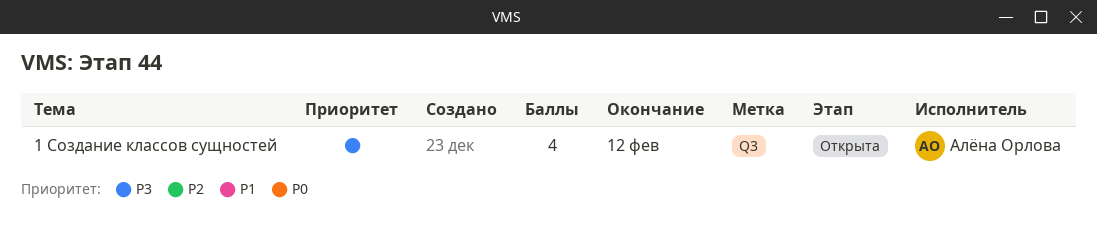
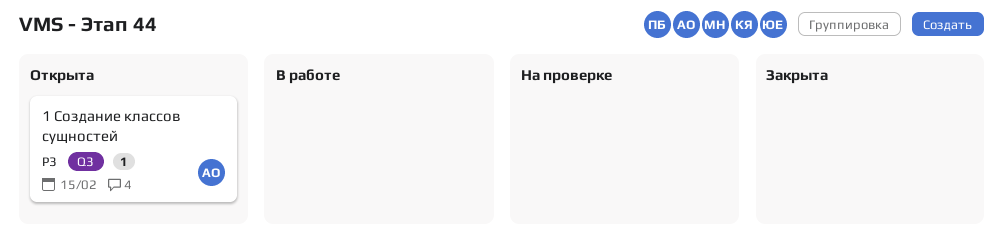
1 Создание классов сущностей, estimate: 4 -> 1
1 Создание классов сущностей, due: Feb 12 -> Feb 15

